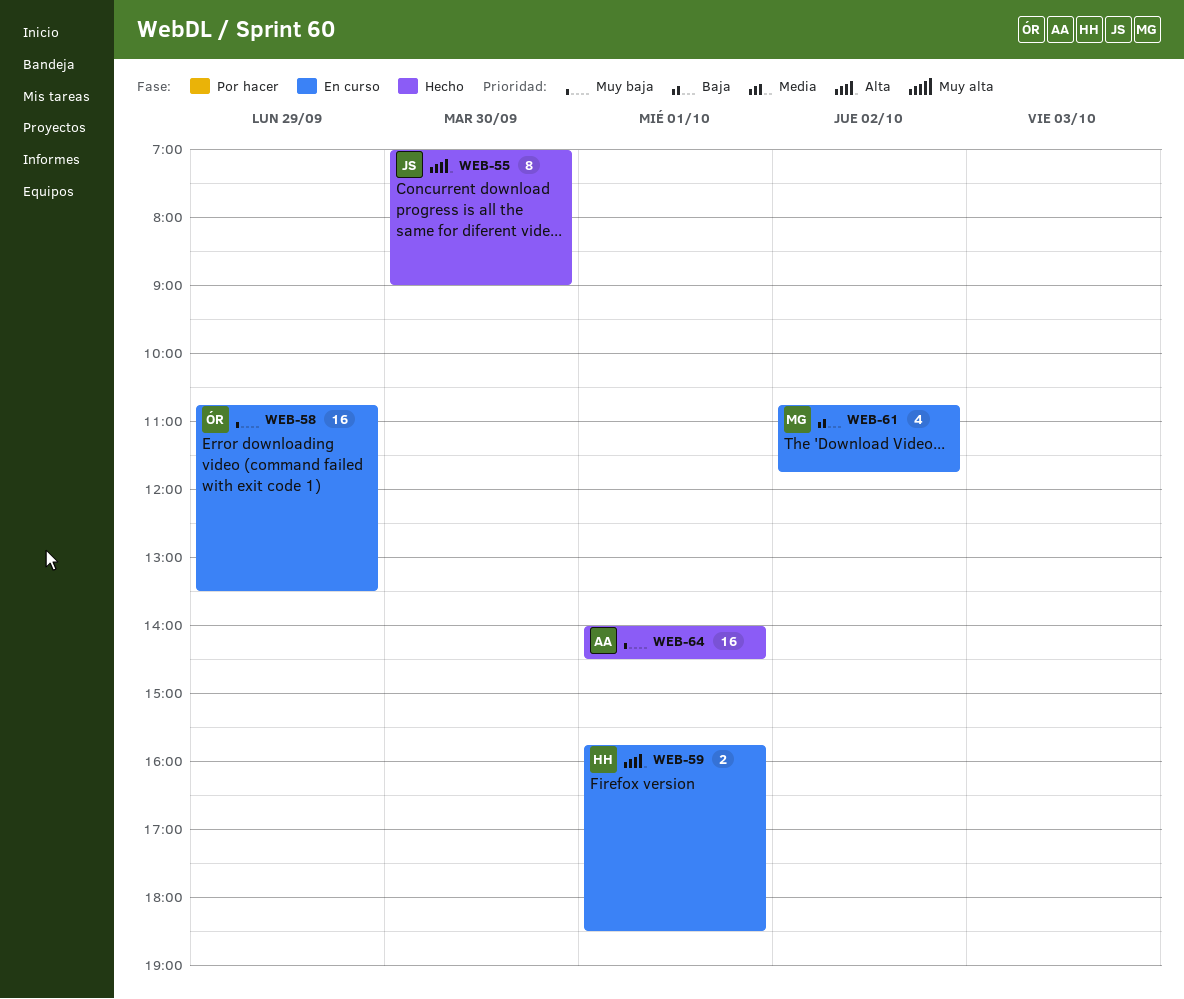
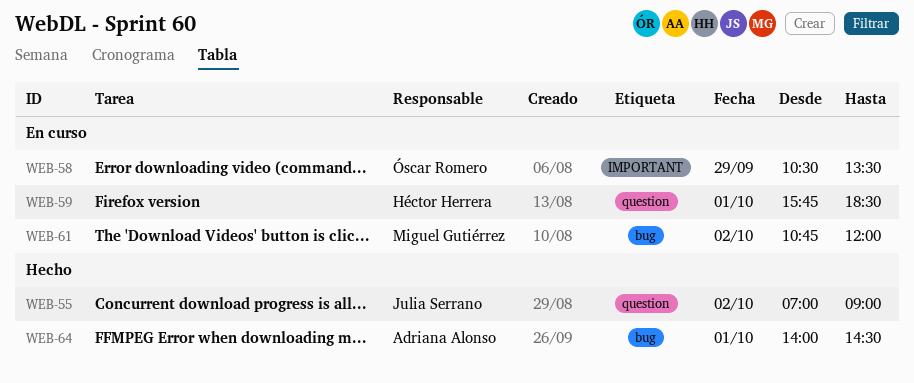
WEB-55, day: Sep 30 -> Oct 2
WEB-58, begins: 10:45 -> 10:30
WEB-61, ends: 11:45 -> 12:00

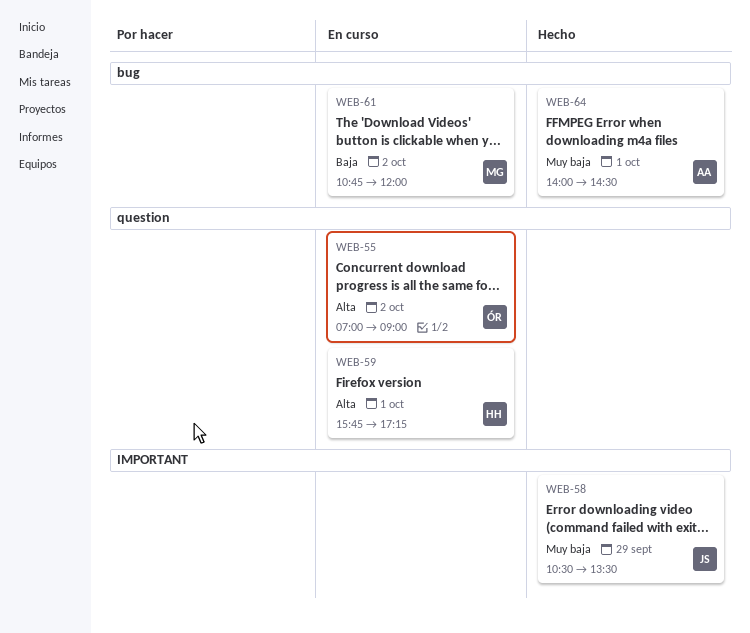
WEB-55, status: Hecho -> En curso
WEB-55, owner: Julia Serrano -> Óscar Romero
WEB-58, status: En curso -> Hecho
WEB-58, owner: Óscar Romero -> Julia Serrano
WEB-59, ends: 18:30 -> 17:15

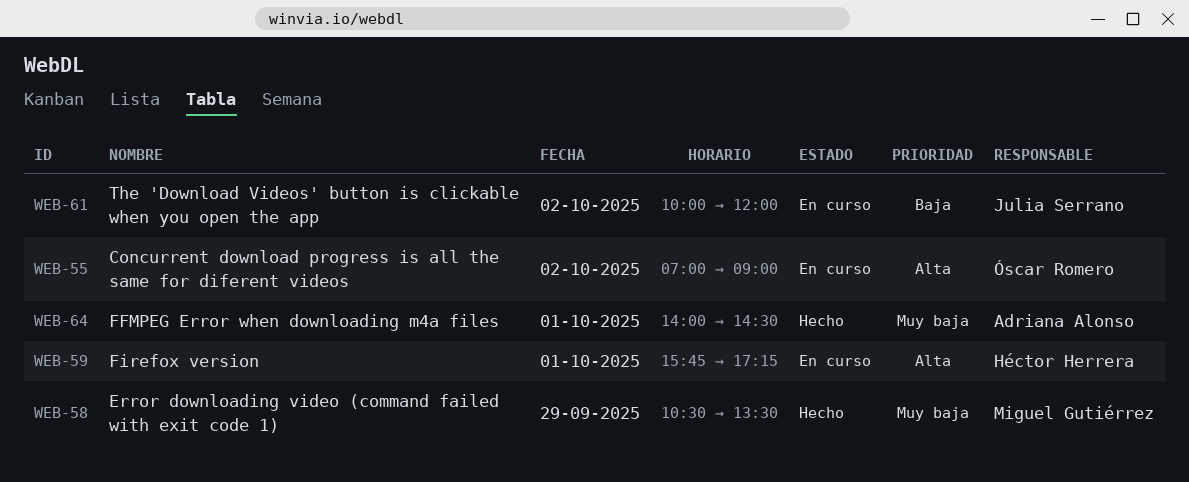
WEB-58, owner: Julia Serrano -> Miguel Gutiérrez
WEB-61, owner: Miguel Gutiérrez -> Julia Serrano
WEB-61, begins: 10:45 -> 10:00

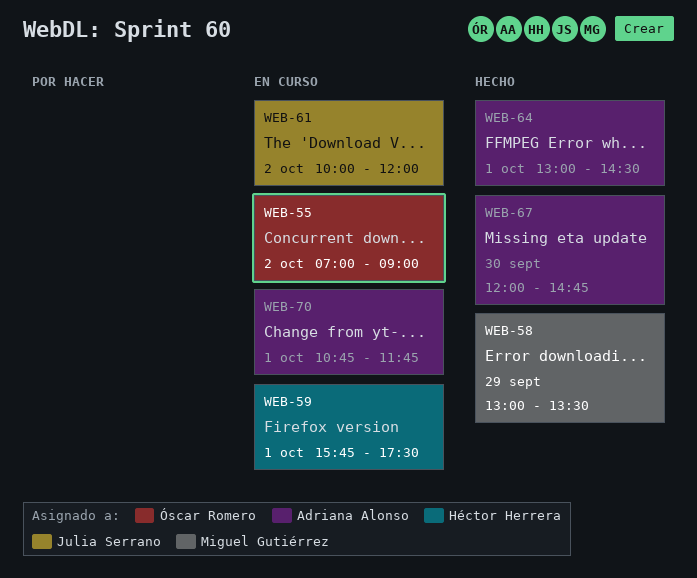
WEB-58, begins: 10:30 -> 13:00
WEB-59, ends: 17:15 -> 17:30
WEB-64, begins: 14:00 -> 13:00
WEB-67: none -> present
WEB-70: none -> present

